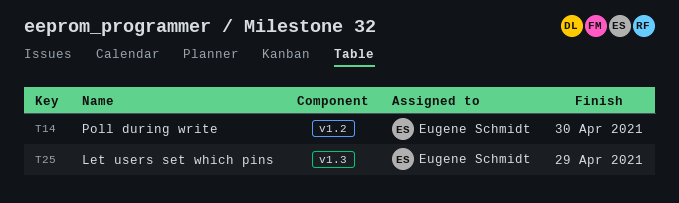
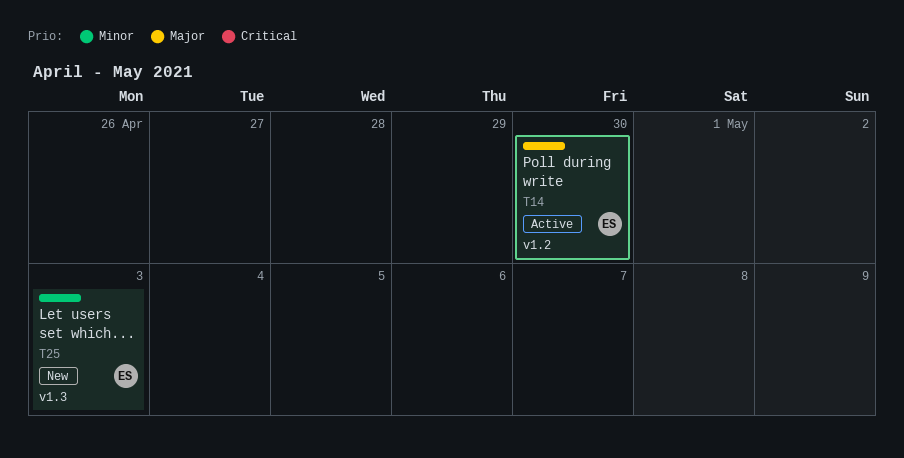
T25, due: Apr 29 -> May 3

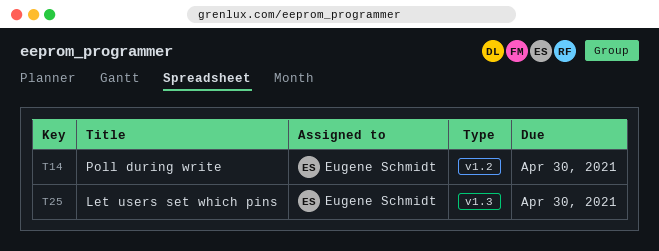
T25, due: May 3 -> Apr 30

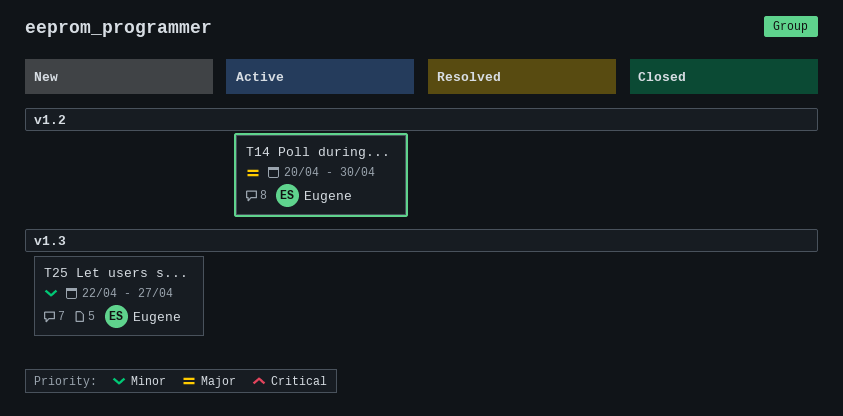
T25, due: Apr 30 -> Apr 27

